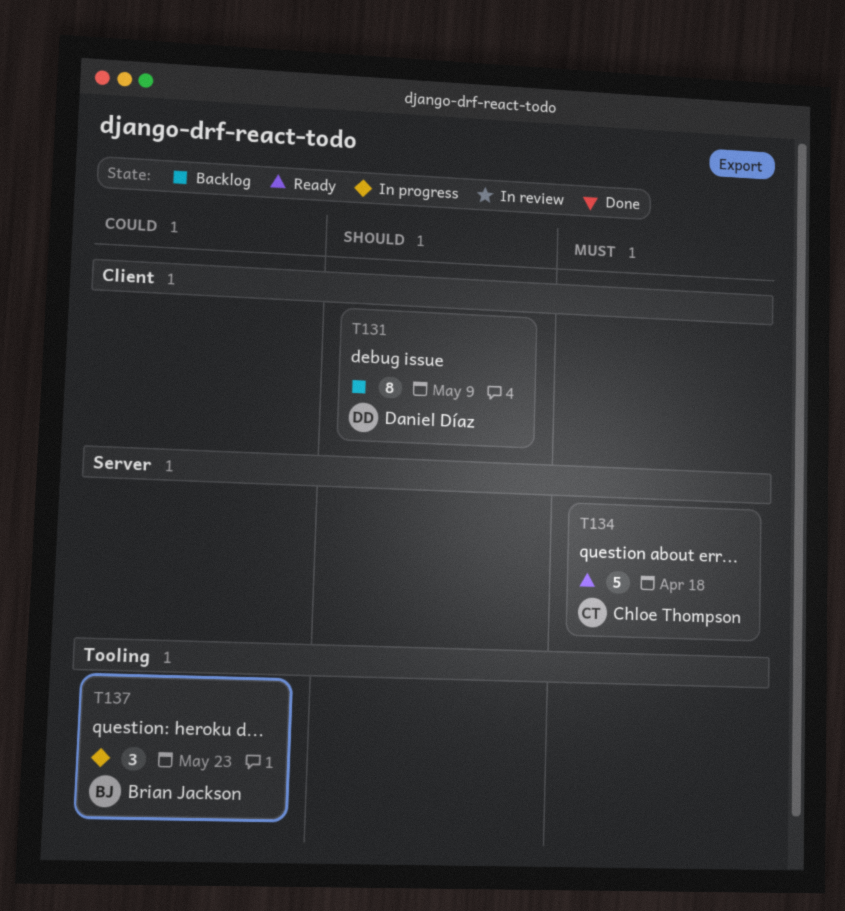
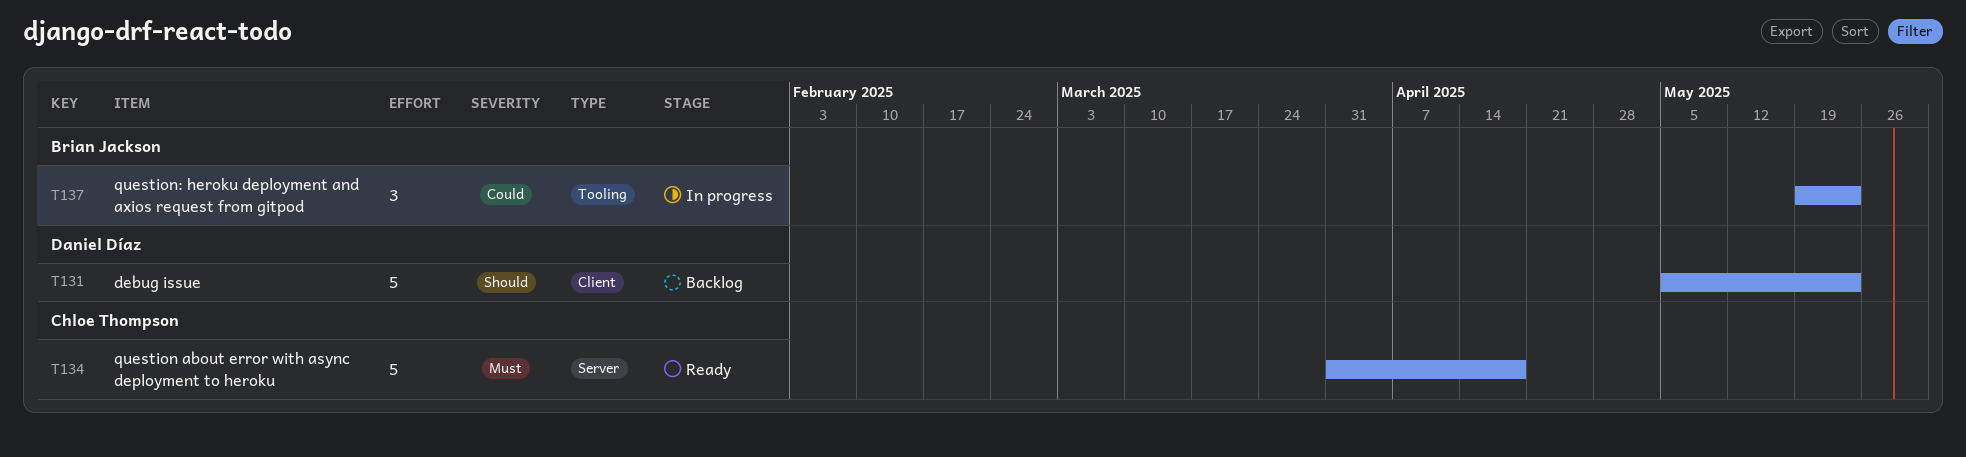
T131, estimate: 8 -> 5
T131, due: May 9 -> May 23

